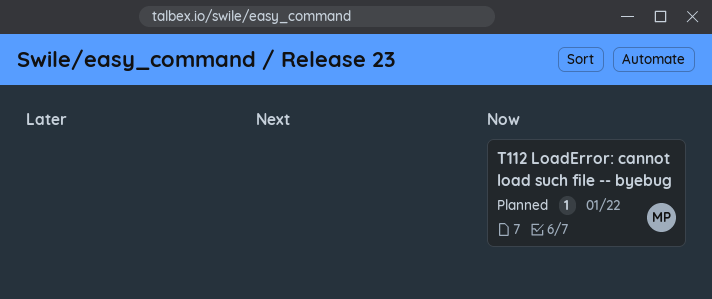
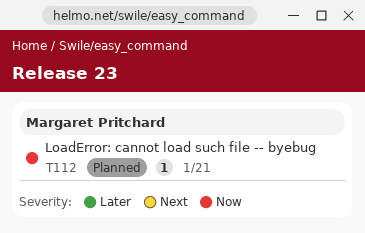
T112, due: Jan 22 -> Jan 21

